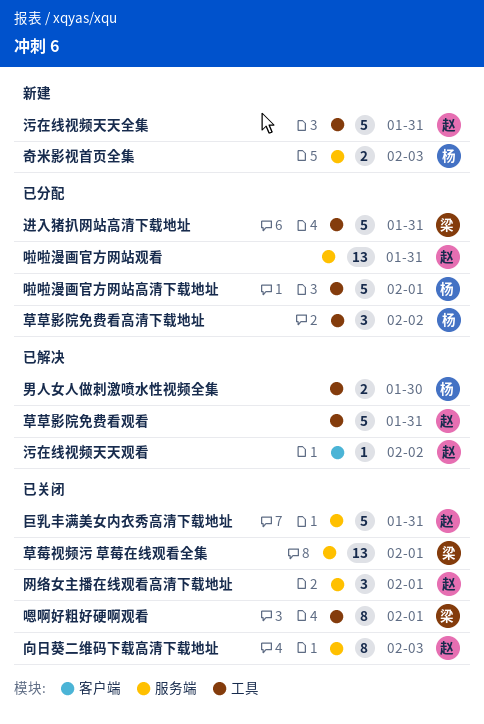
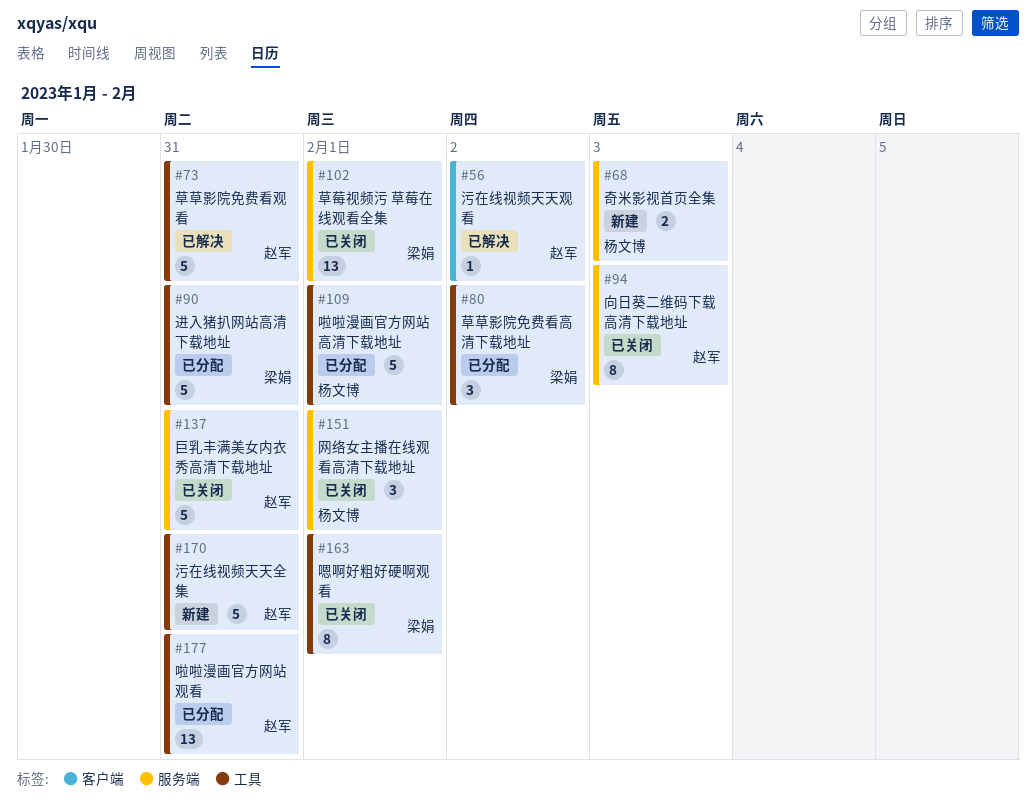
啦啦漫画官方网站观看, label: 服务端 -> 工具
男人女人做刺激喷水性视频全集: present -> none
网络女主播在线观看高清下载地址, owner: 赵军 -> 杨文博
草草影院免费看高清下载地址, owner: 杨文博 -> 梁娟

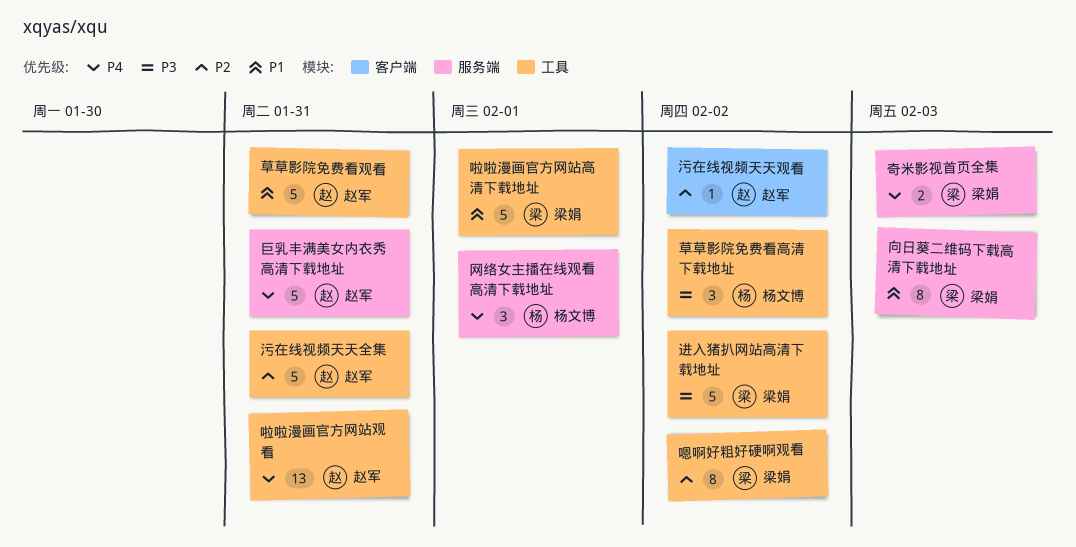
向日葵二维码下载高清下载地址, owner: 赵军 -> 梁娟
啦啦漫画官方网站高清下载地址, owner: 杨文博 -> 梁娟
嗯啊好粗好硬啊观看, due: Feb 1 -> Feb 2
奇米影视首页全集, owner: 杨文博 -> 梁娟
草草影院免费看高清下载地址, owner: 梁娟 -> 杨文博
草莓视频污 草莓在线观看全集: present -> none
进入猪扒网站高清下载地址, due: Jan 31 -> Feb 2

